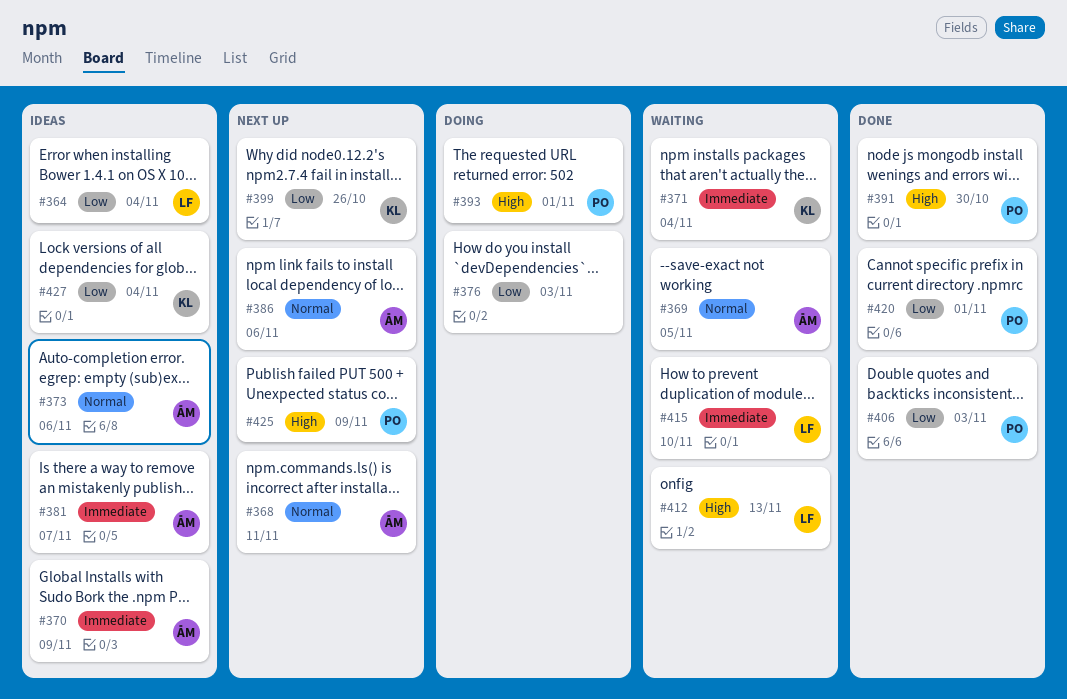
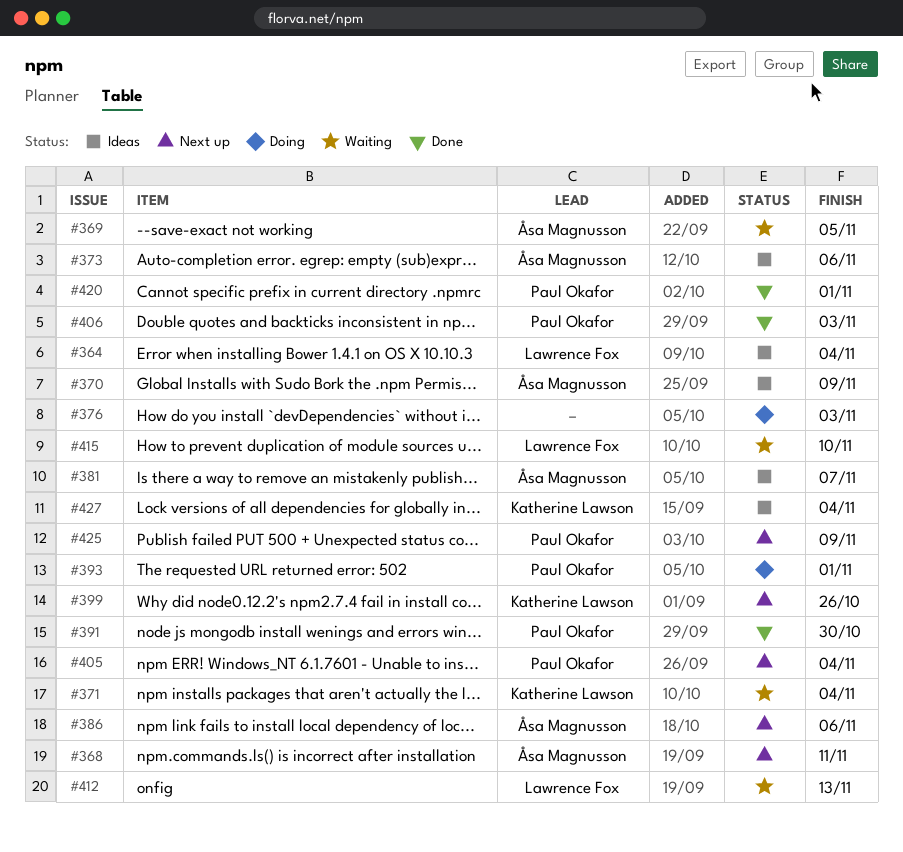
#405: none -> present

